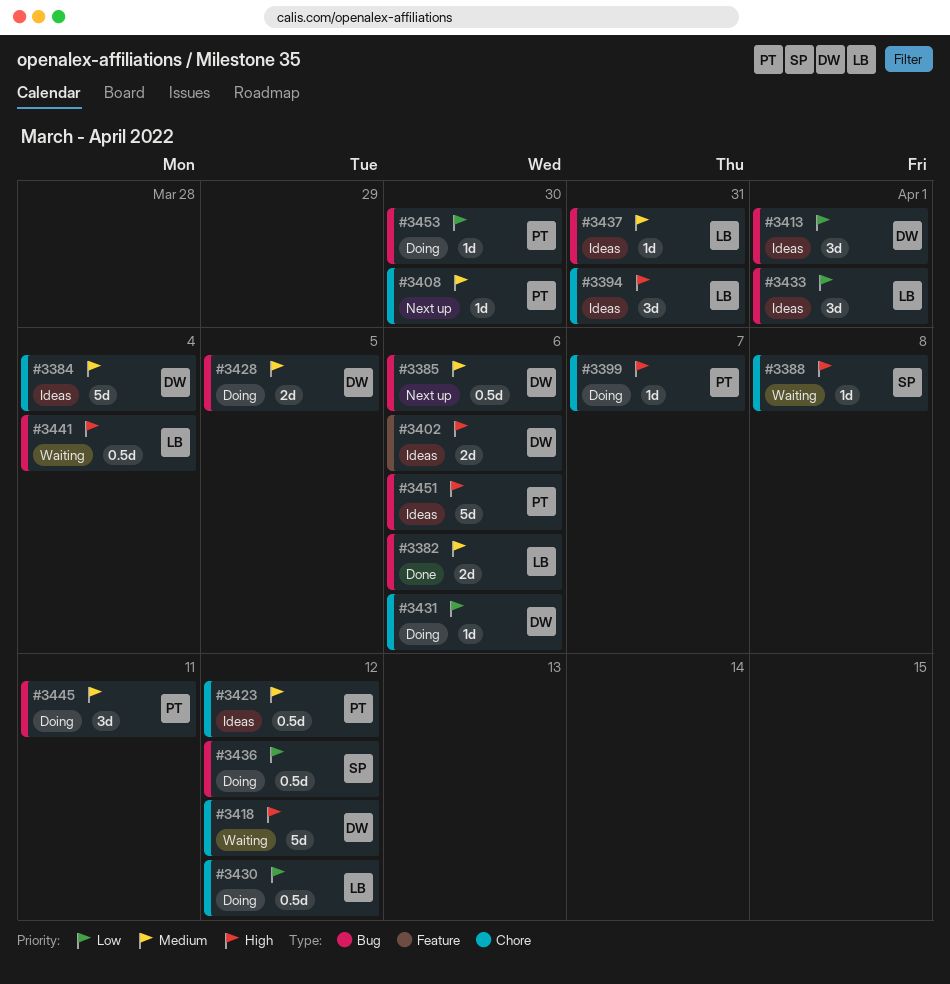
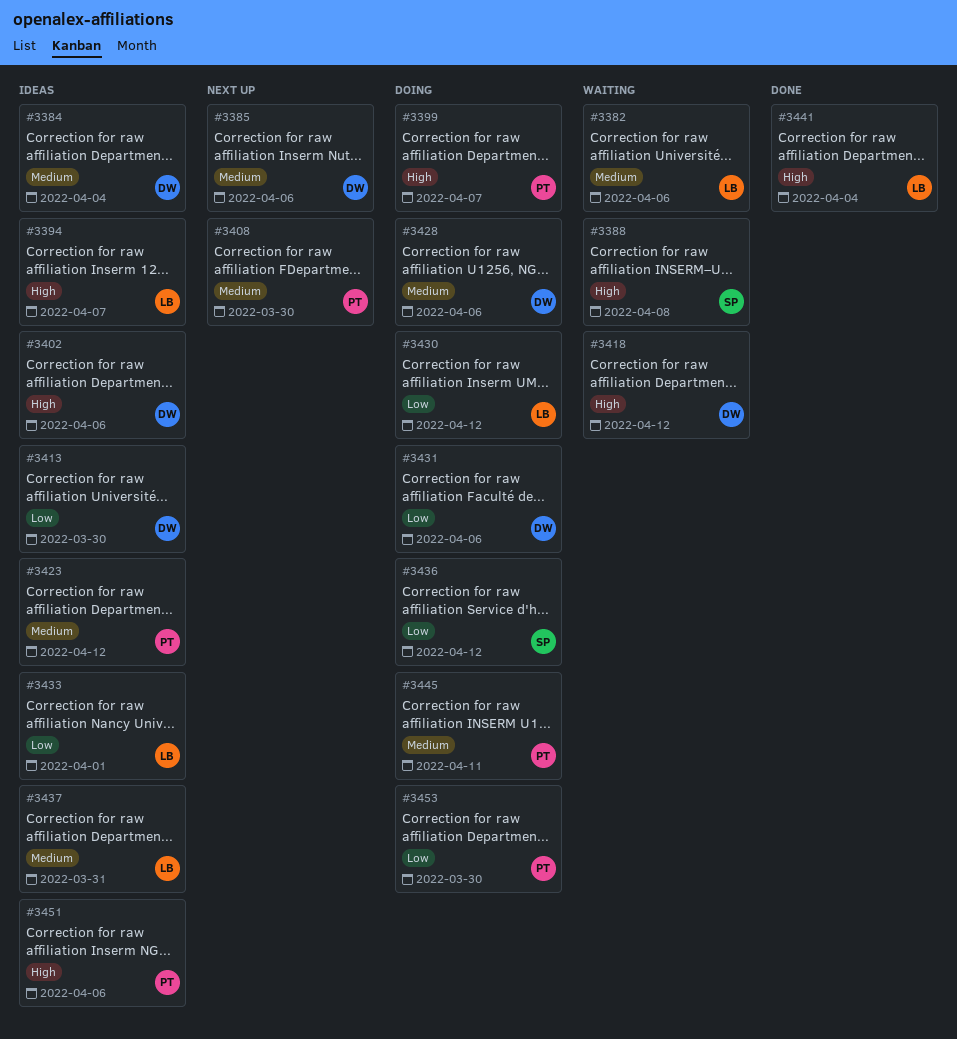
#3382, status: Done -> Waiting
#3394, due: Mar 31 -> Apr 7
#3413, due: Apr 1 -> Mar 30
#3428, due: Apr 5 -> Apr 6
#3441, status: Waiting -> Done

